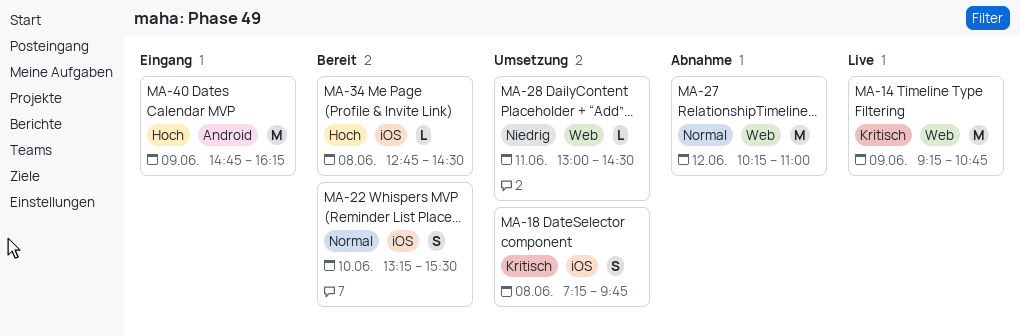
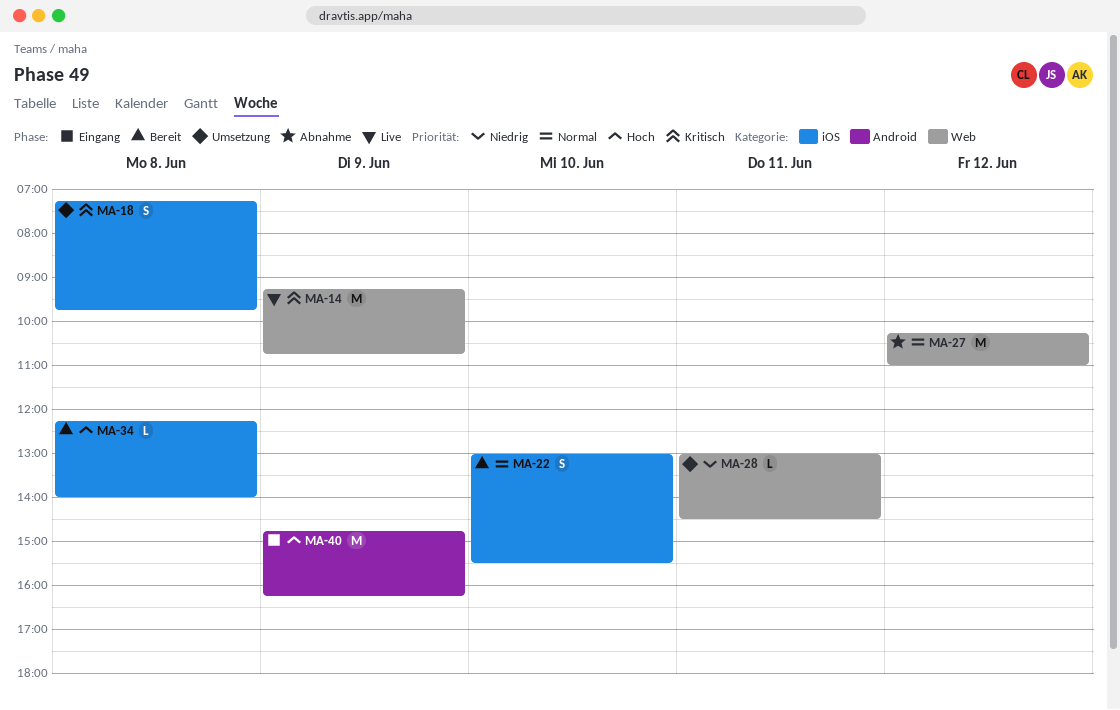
MA-22, begins: 13:15 -> 13:00
MA-34, begins: 12:45 -> 12:15
MA-34, ends: 14:30 -> 14:00

